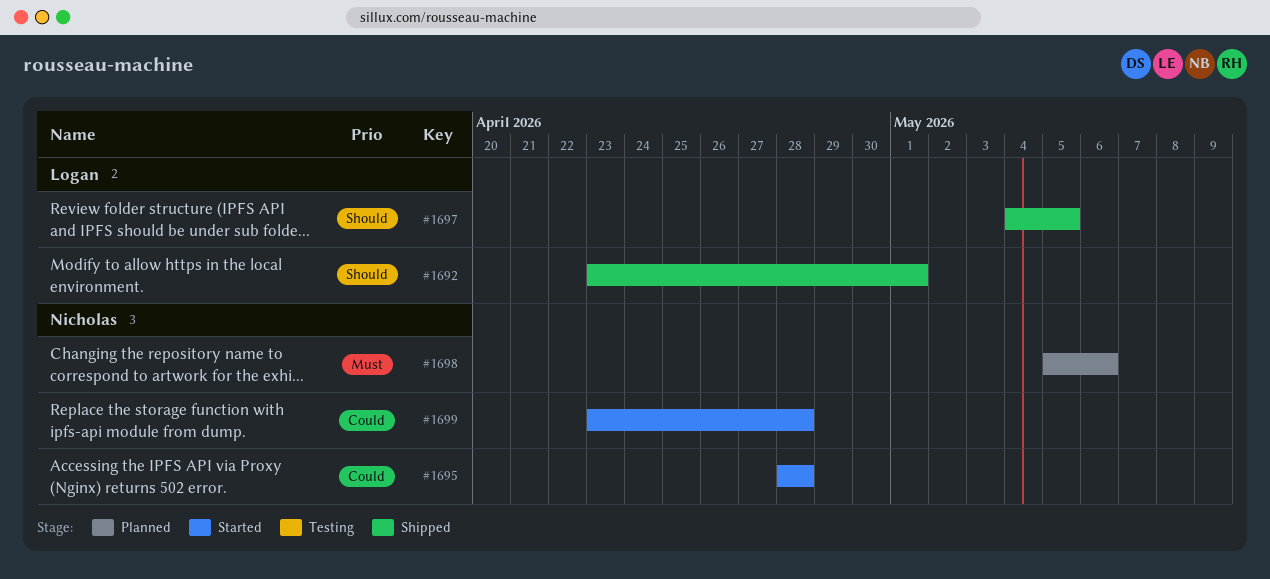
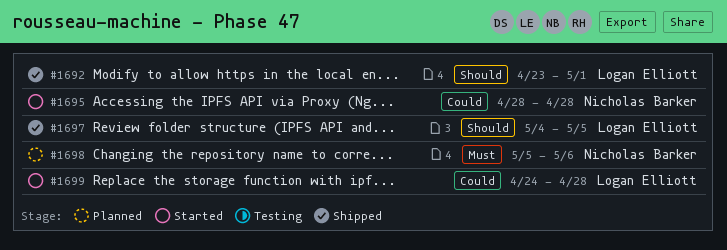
#1699, owner: Nicholas Barker -> Logan Elliott
#1699, start: Apr 23 -> Apr 24

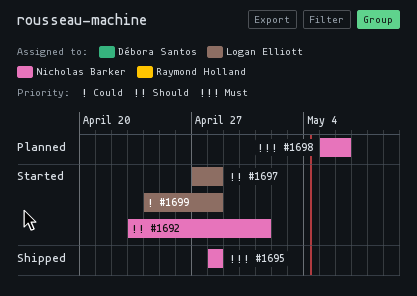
#1692, status: Shipped -> Started
#1692, owner: Logan Elliott -> Nicholas Barker
#1695, status: Started -> Shipped
#1695, priority: Could -> Must
#1697, status: Shipped -> Started
#1697, start: May 4 -> Apr 27
#1697, due: May 5 -> Apr 28

